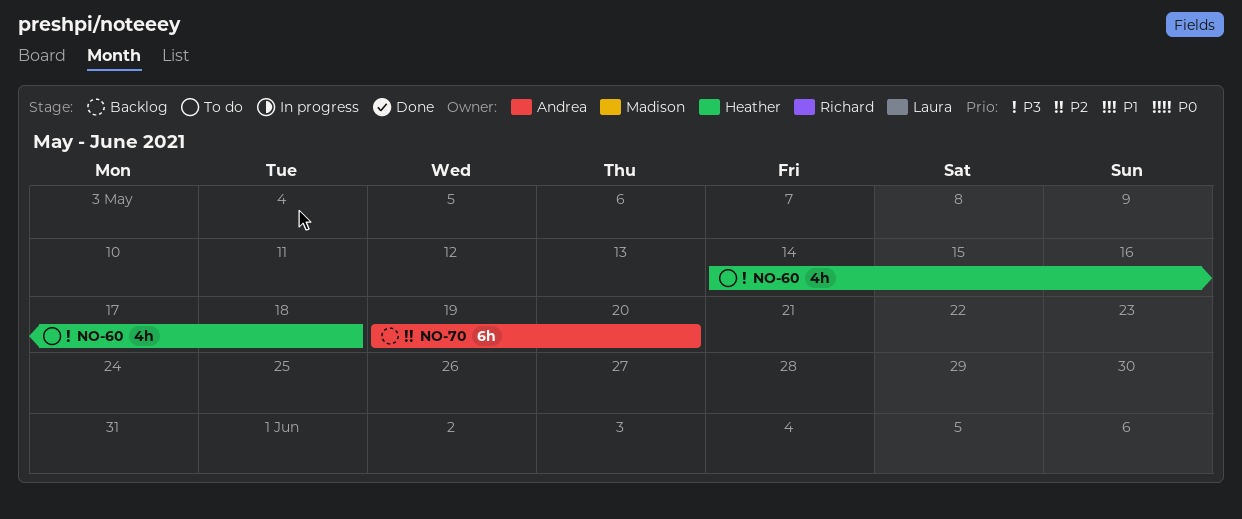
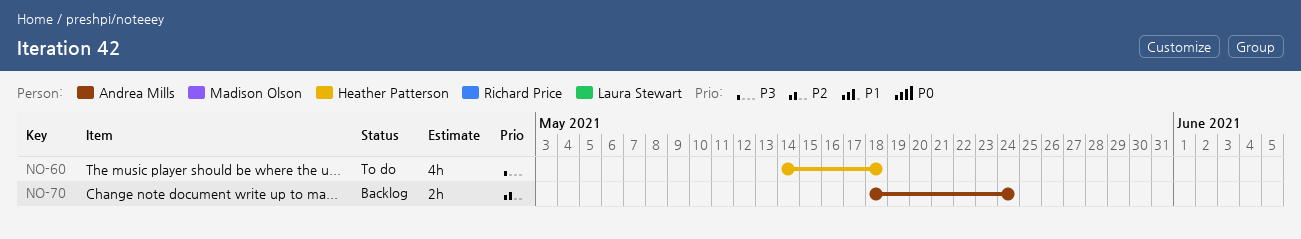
NO-70, estimate: 6h -> 2h
NO-70, start: May 19 -> May 18
NO-70, due: May 20 -> May 24

